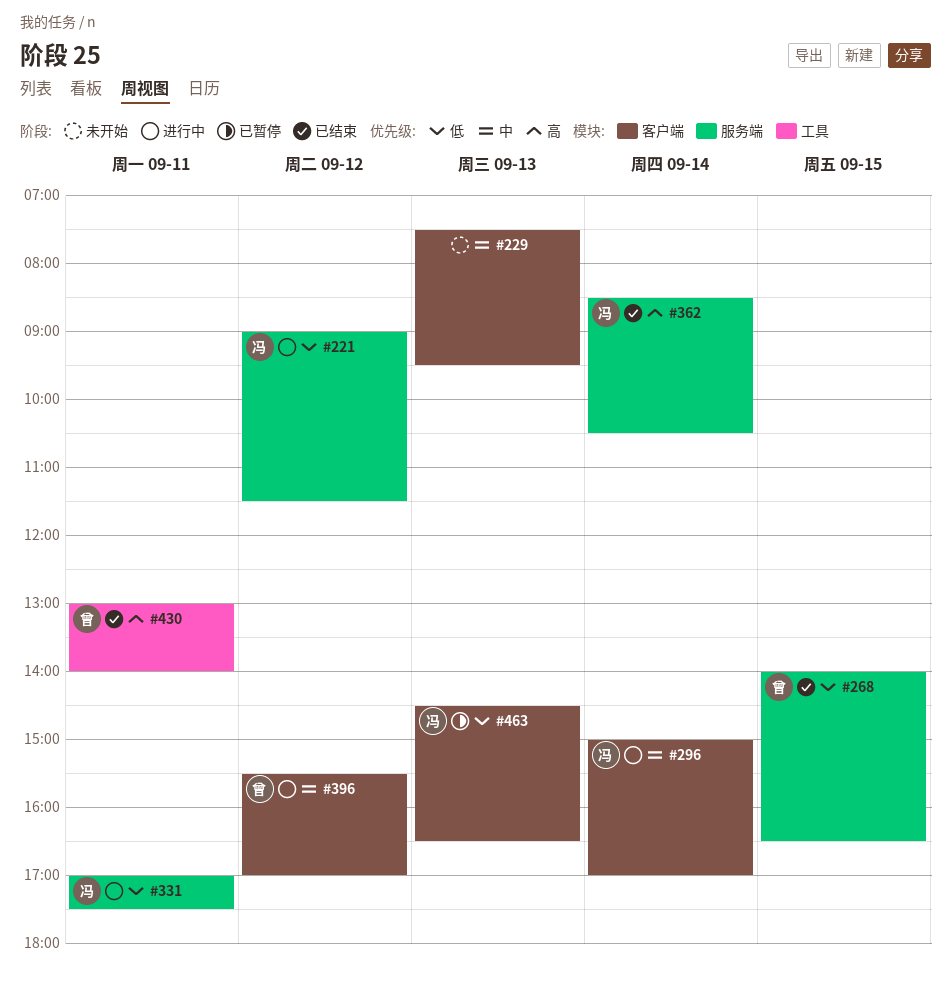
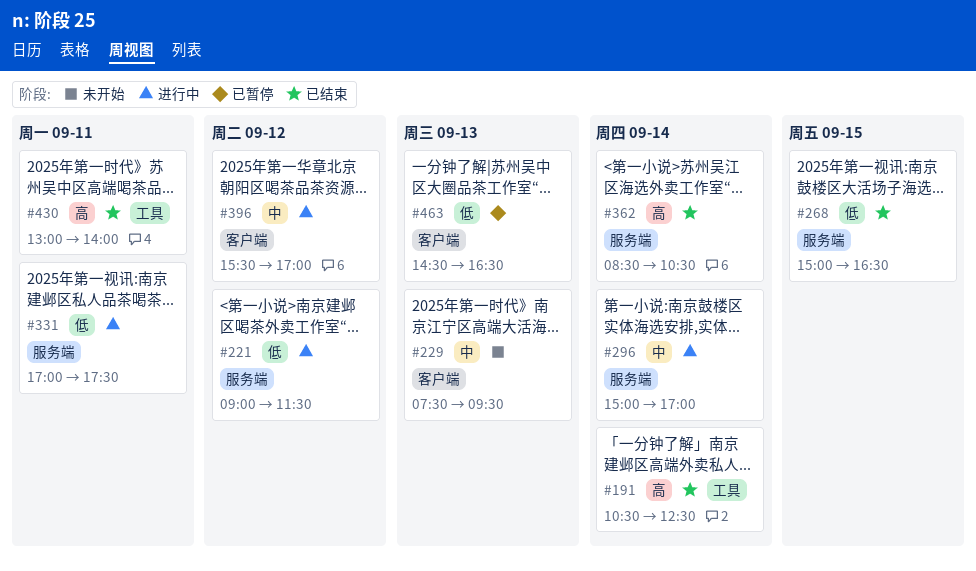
#191: none -> present
#268, begins: 14:00 -> 15:00
#296, label: 客户端 -> 服务端

